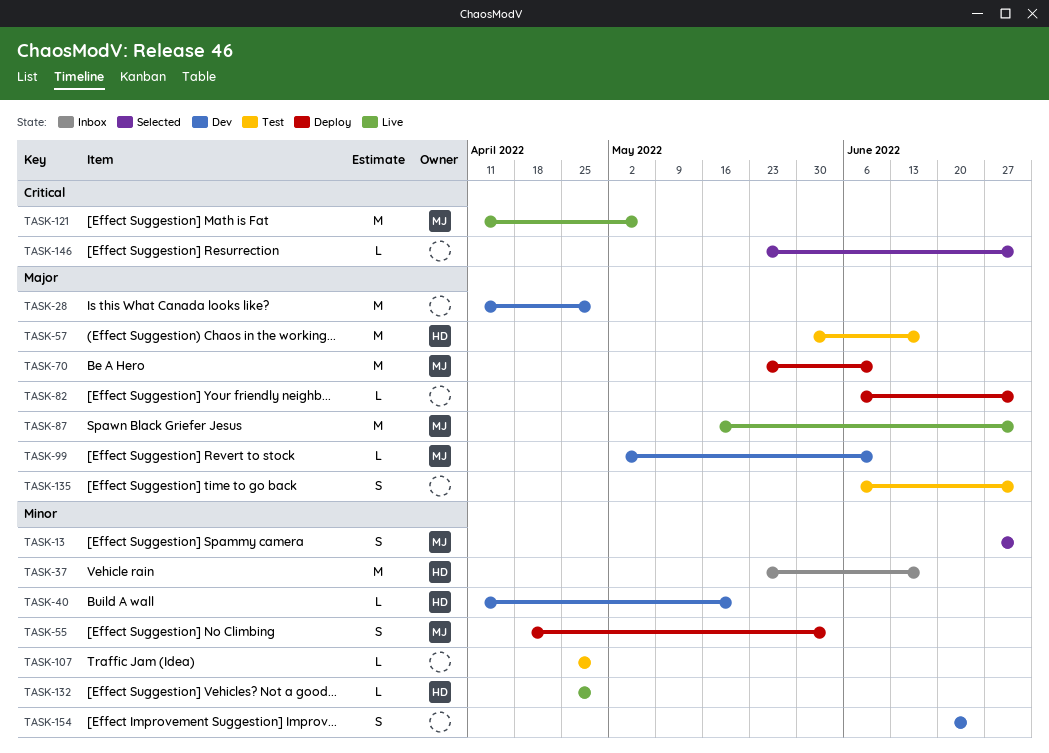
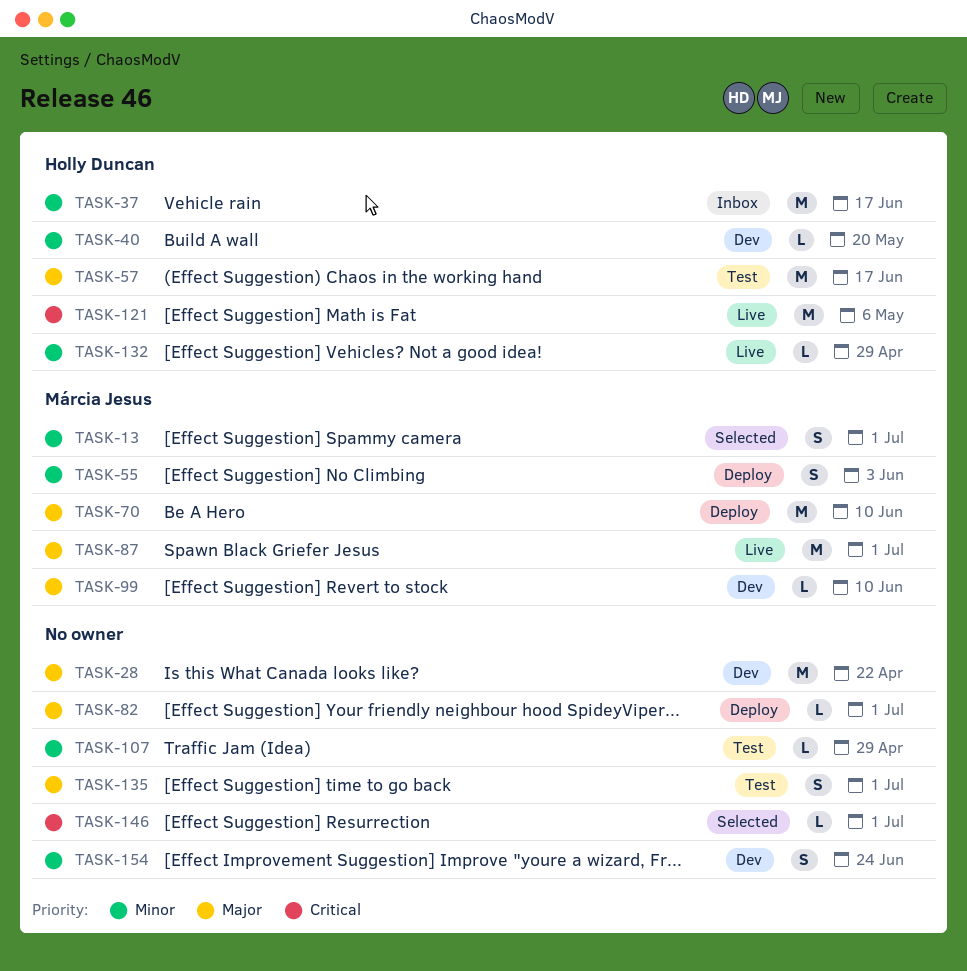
TASK-28, due: Apr 29 -> Apr 22
TASK-121, owner: Márcia Jesus -> Holly Duncan

